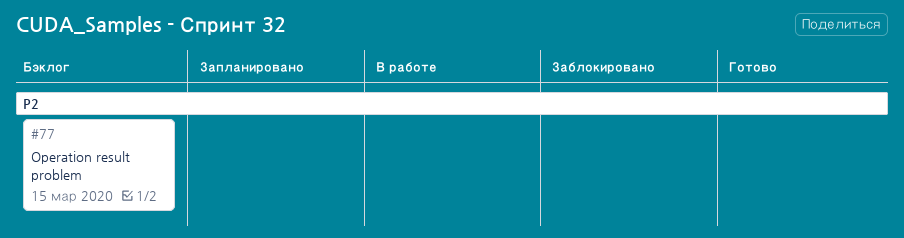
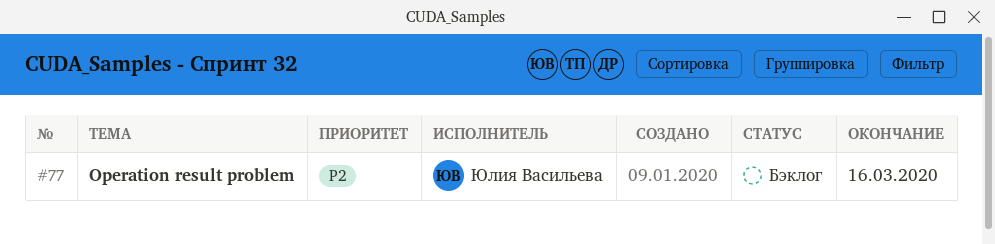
#77, due: Mar 15 -> Mar 16

